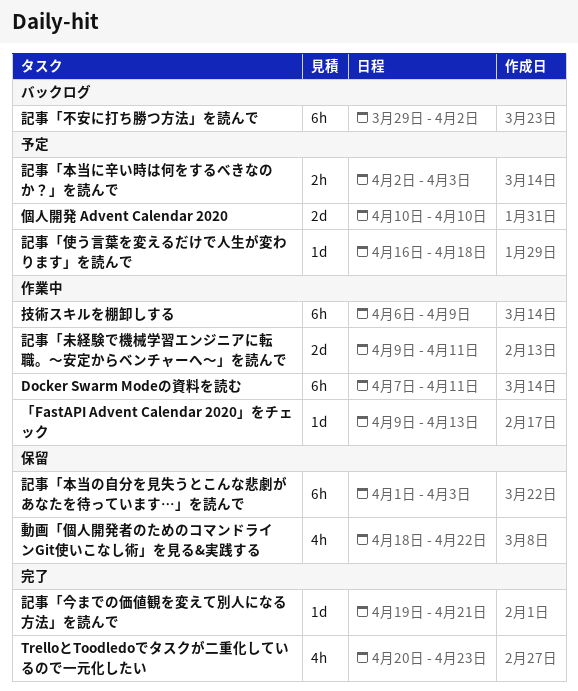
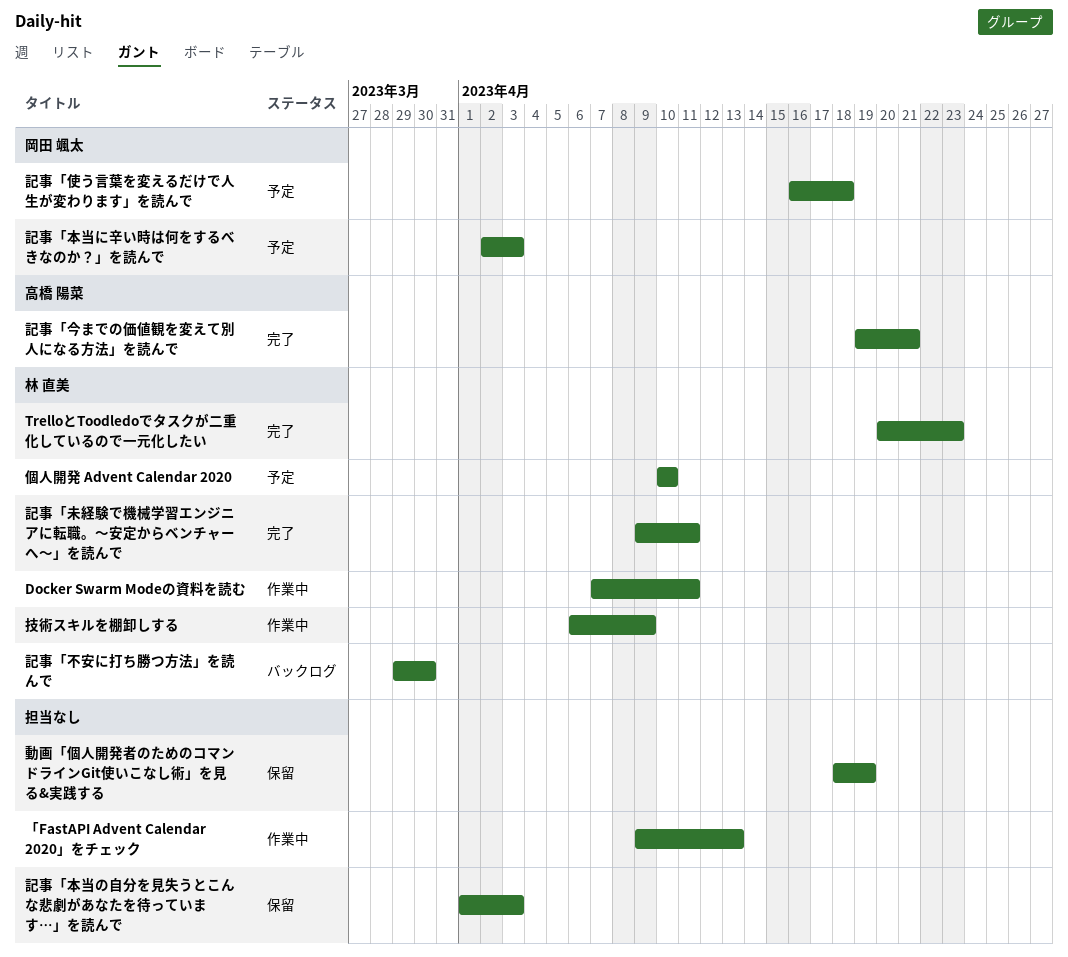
動画「個人開発者のためのコマンドラインGit使いこなし術」を見る&実践する, due: Apr 22 -> Apr 19
記事「不安に打ち勝つ方法」を読んで, due: Apr 2 -> Mar 30
記事「未経験で機械学習エンジニアに転職。〜安定からベンチャーへ〜」を読んで, status: 作業中 -> 完了

